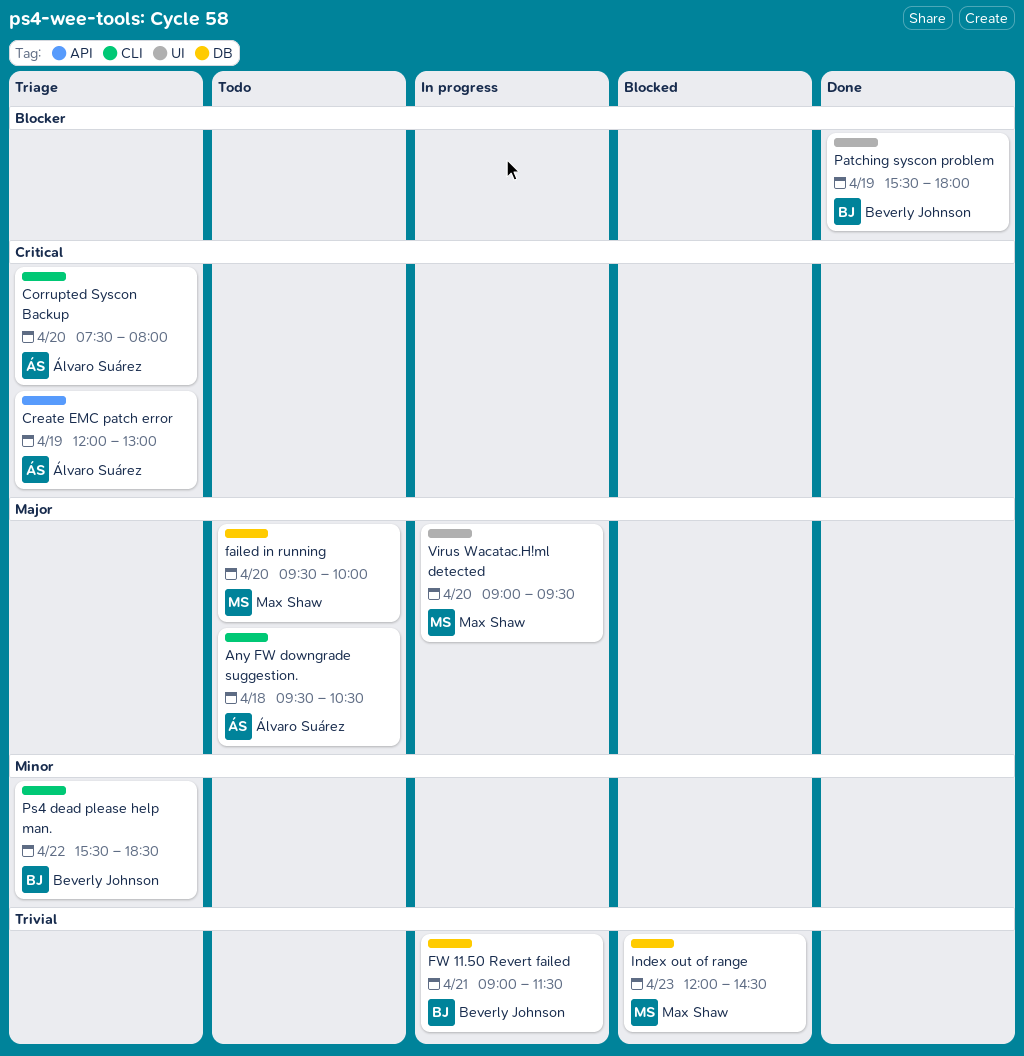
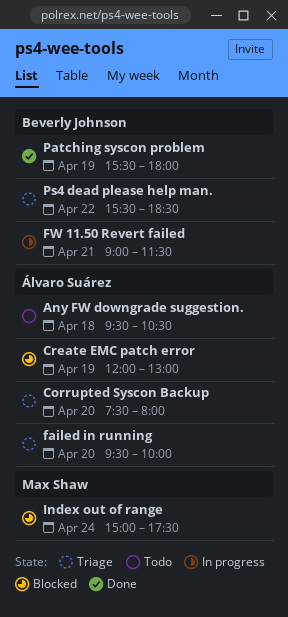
Create EMC patch error, status: Triage -> Blocked
failed in running, status: Todo -> Triage
failed in running, owner: Max Shaw -> Álvaro Suárez
Index out of range, day: Apr 23 -> Apr 24
Index out of range, begins: 12:00 -> 15:00
Index out of range, ends: 14:30 -> 17:30
Virus Wacatac.H!ml detected: present -> none

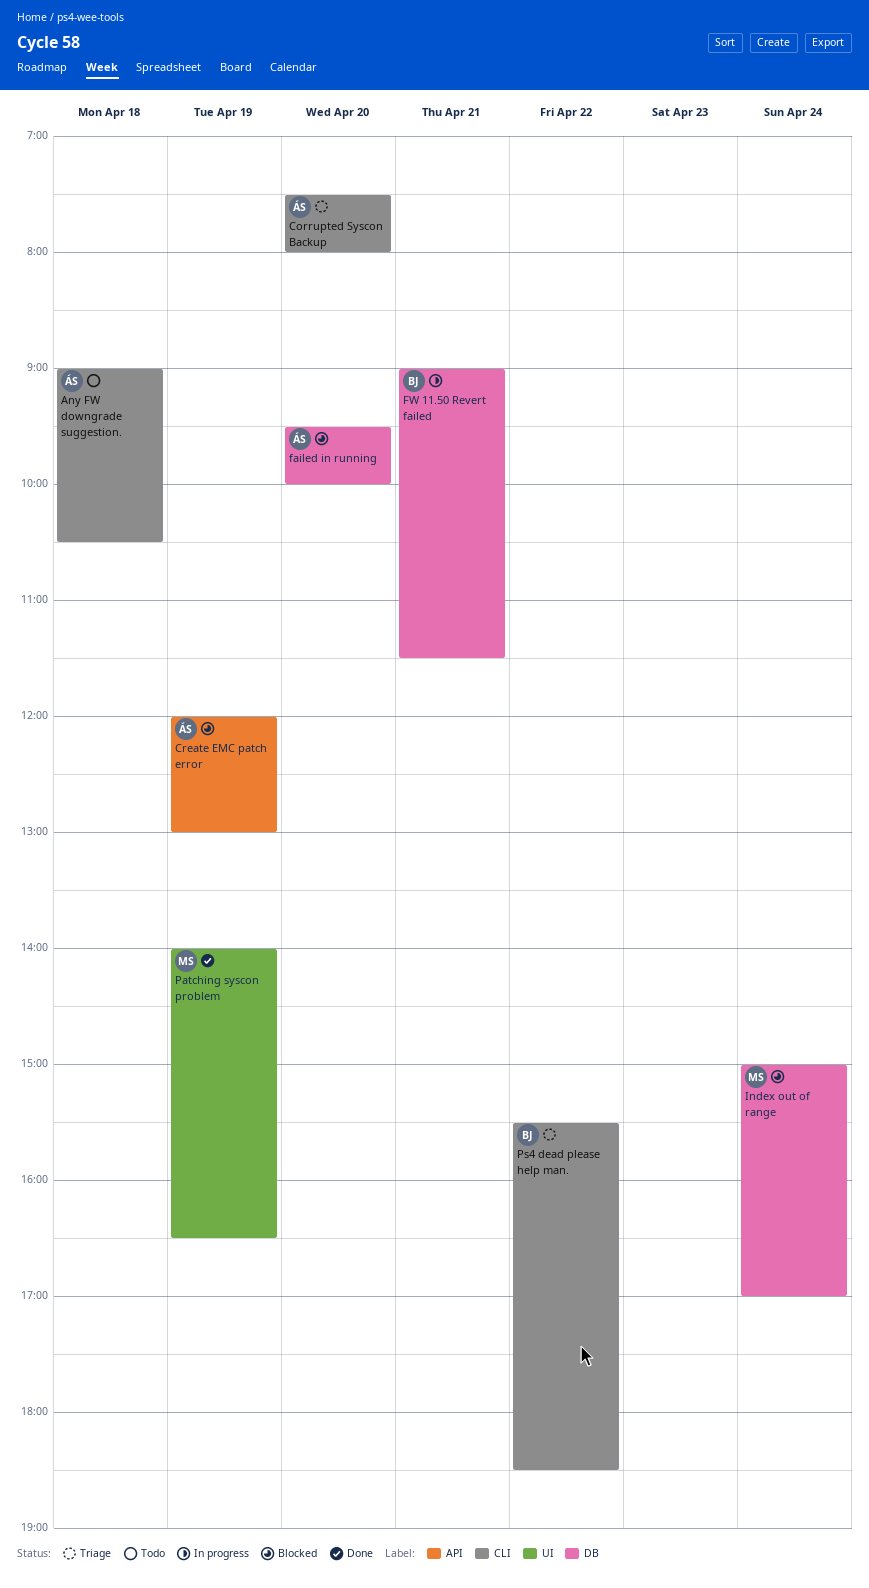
Any FW downgrade suggestion., begins: 09:30 -> 09:00
failed in running, status: Triage -> Blocked
Index out of range, ends: 17:30 -> 17:00
Patching syscon problem, owner: Beverly Johnson -> Max Shaw
Patching syscon problem, begins: 15:30 -> 14:00
Patching syscon problem, ends: 18:00 -> 16:30

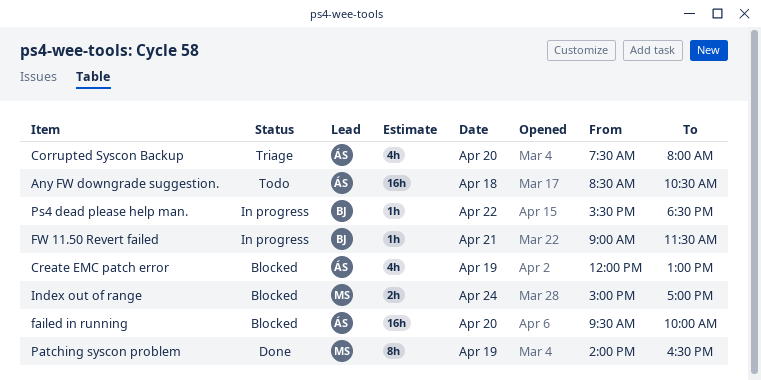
Any FW downgrade suggestion., begins: 09:00 -> 08:30
Ps4 dead please help man., status: Triage -> In progress

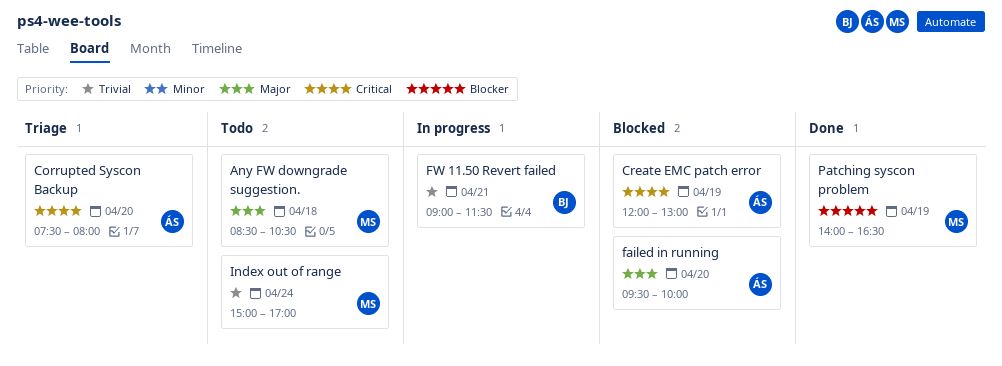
Any FW downgrade suggestion., owner: ÁS -> MS
Index out of range, status: Blocked -> Todo
Ps4 dead please help man.: present -> none

